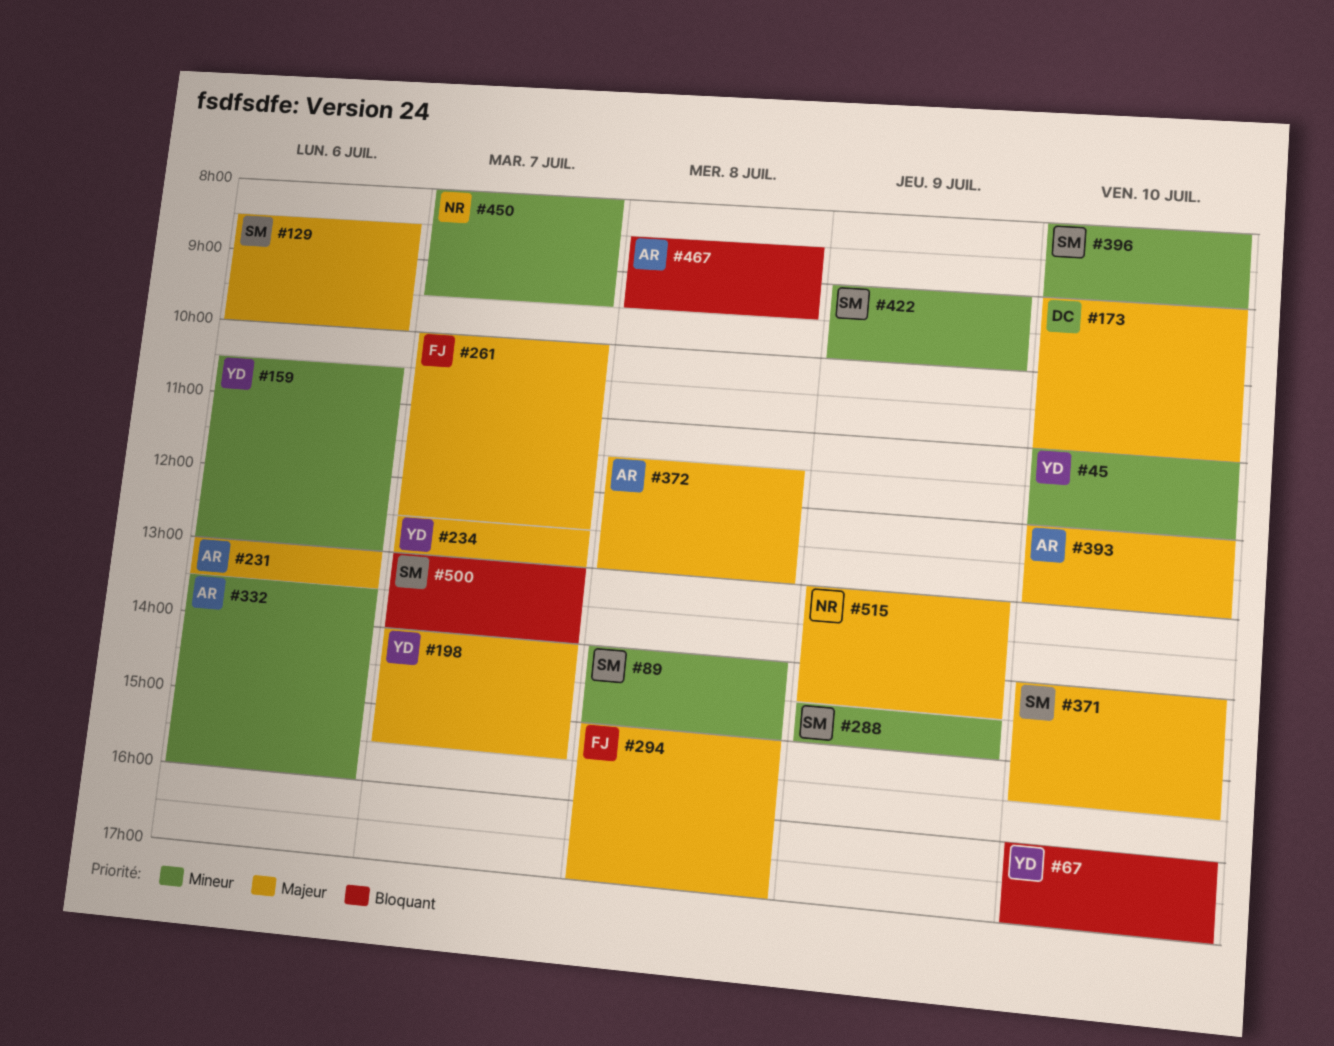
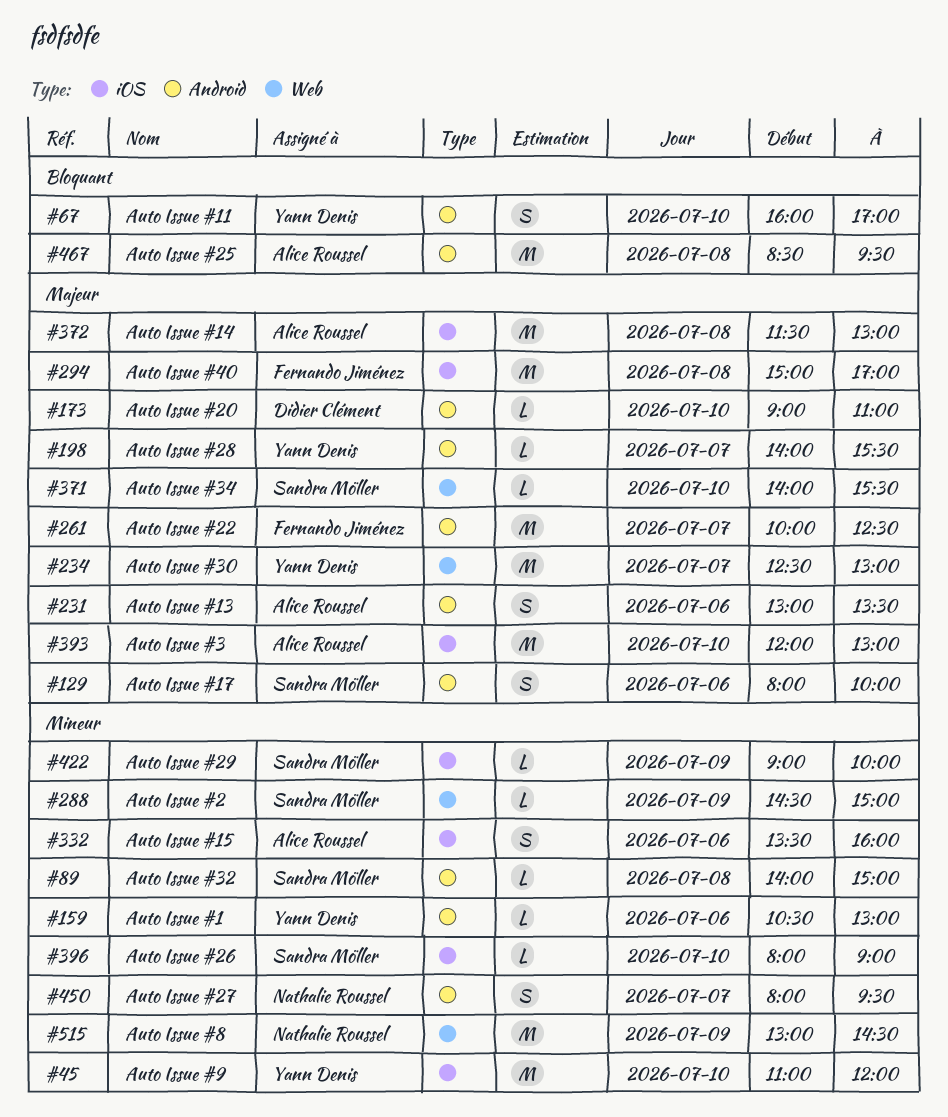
#129, begins: 08:30 -> 08:00
#500: present -> none
#515, priority: Majeur -> Mineur

